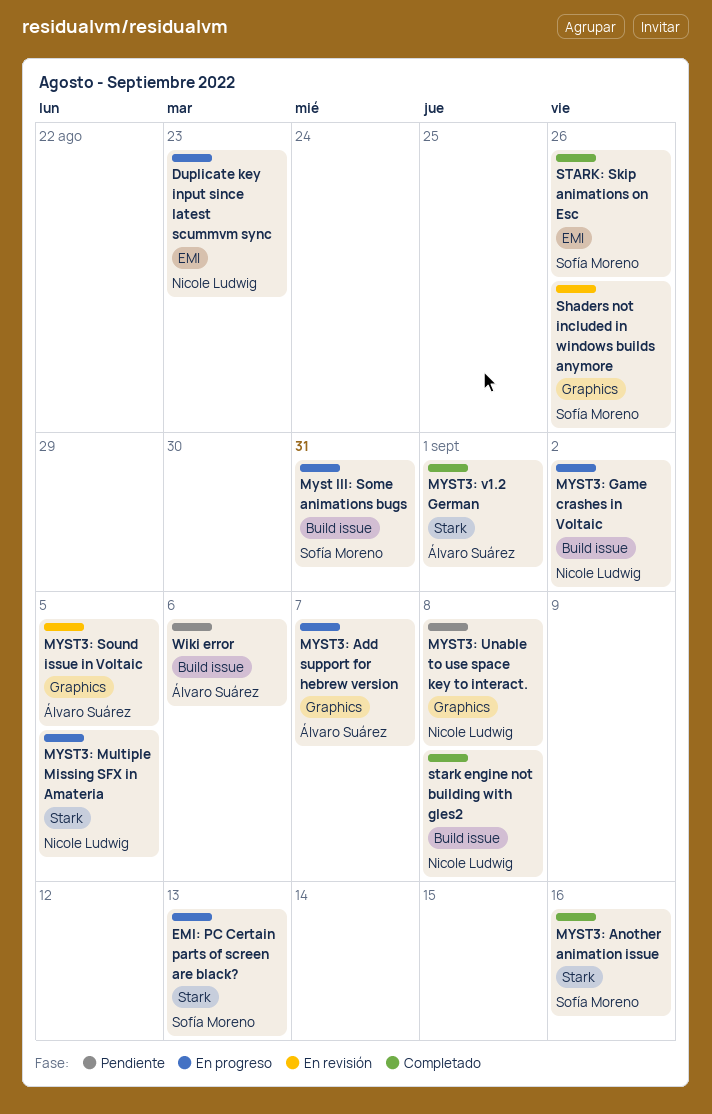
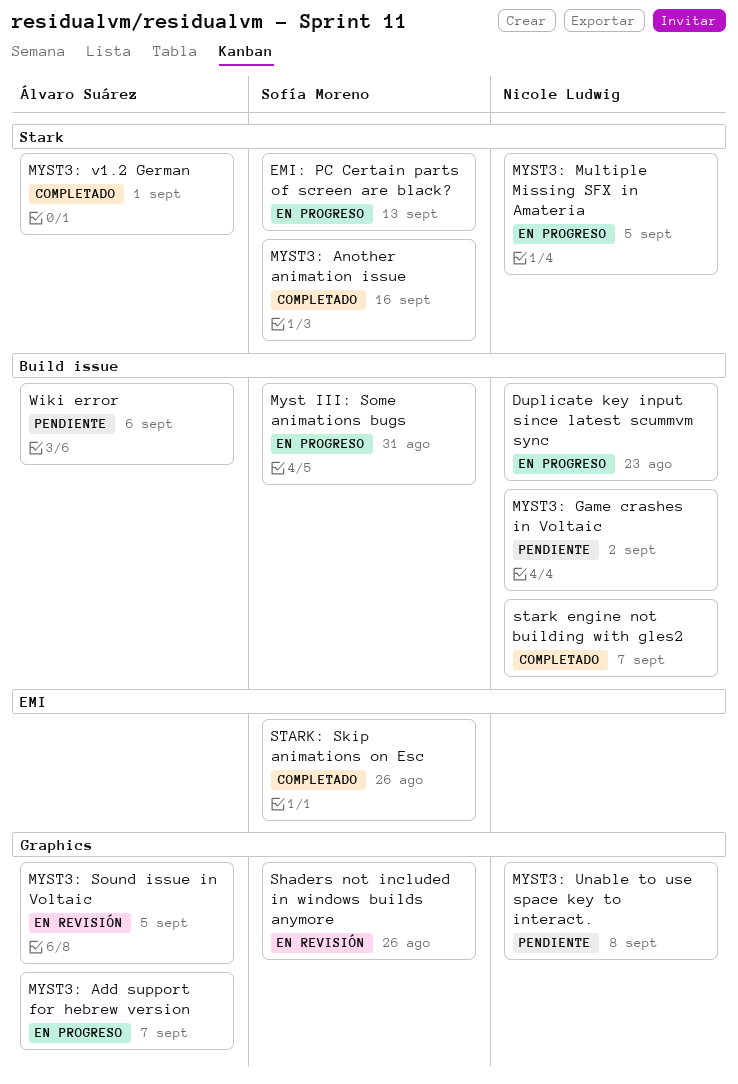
Duplicate key input since latest scummvm sync, label: EMI -> Build issue
MYST3: Game crashes in Voltaic, status: En progreso -> Pendiente
stark engine not building with gles2, due: Sep 8 -> Sep 7

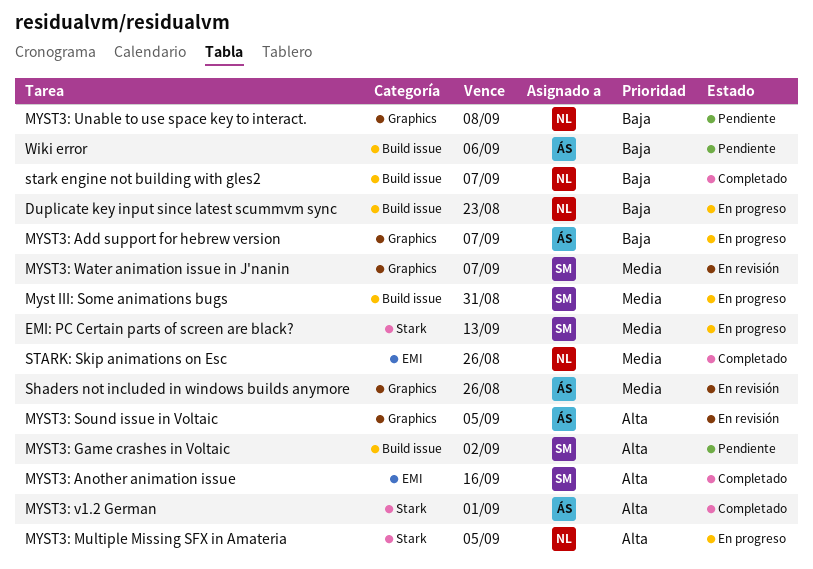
MYST3: Another animation issue, label: Stark -> EMI
MYST3: Game crashes in Voltaic, owner: Nicole Ludwig -> Sofía Moreno
MYST3: Water animation issue in J'nanin: none -> present
Shaders not included in windows builds anymore, owner: Sofía Moreno -> Álvaro Suárez
STARK: Skip animations on Esc, owner: Sofía Moreno -> Nicole Ludwig

